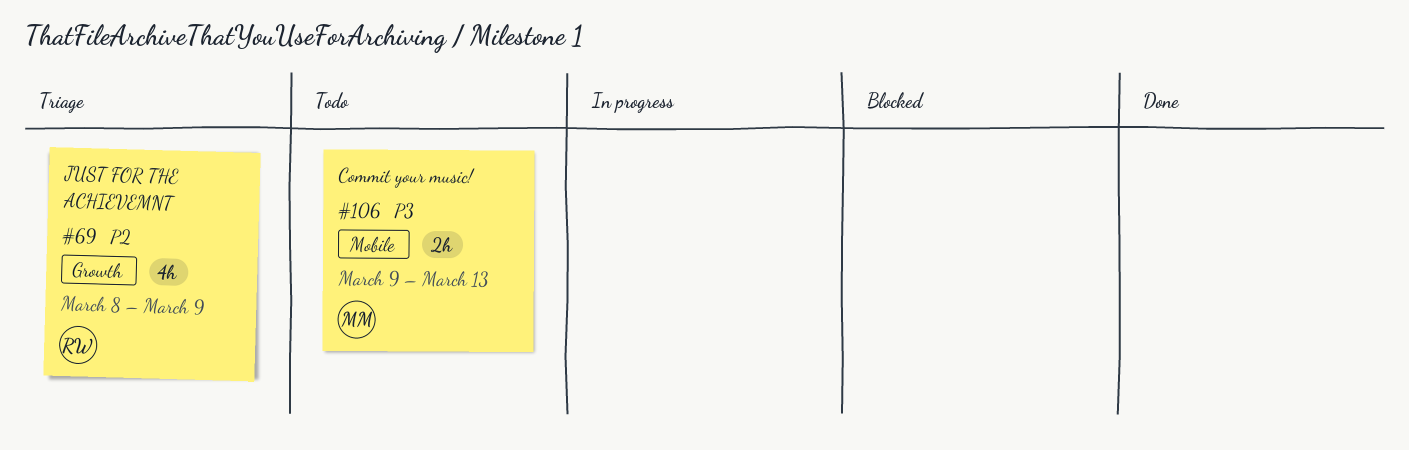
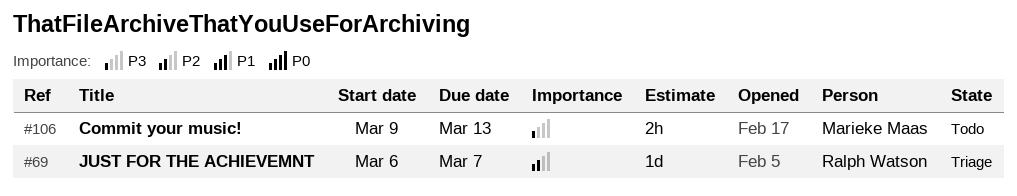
#69, estimate: 4h -> 1d
#69, start: Mar 8 -> Mar 6
#69, due: Mar 9 -> Mar 7

